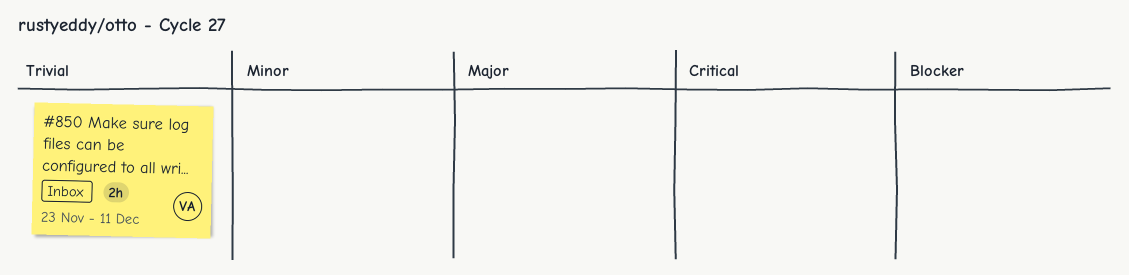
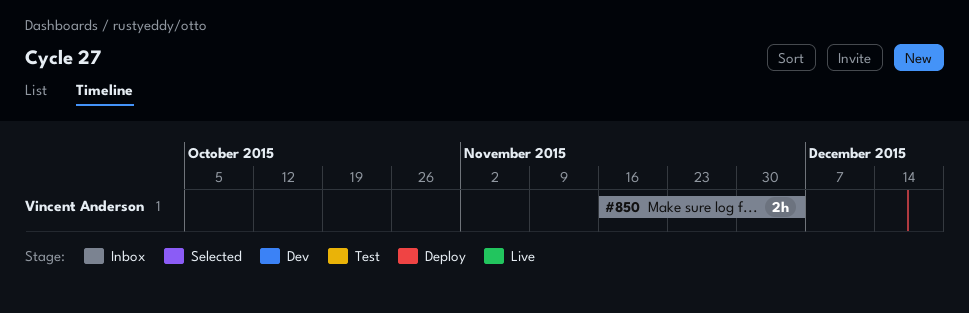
#850, start: Nov 23 -> Nov 16
#850, due: Dec 11 -> Dec 4

